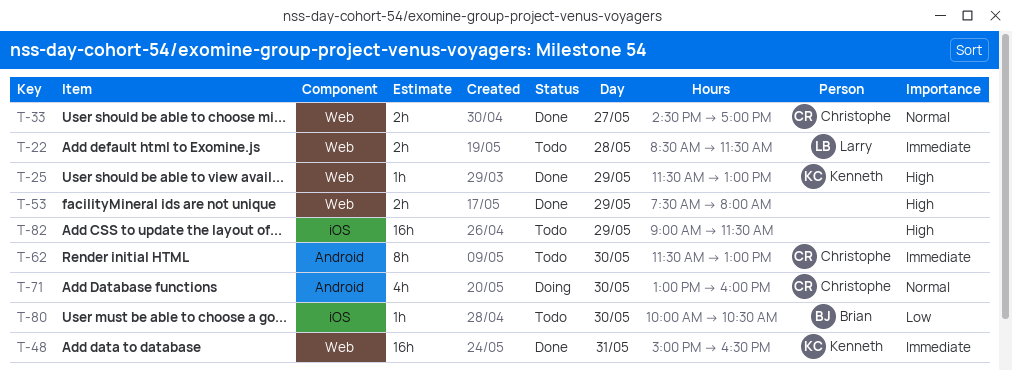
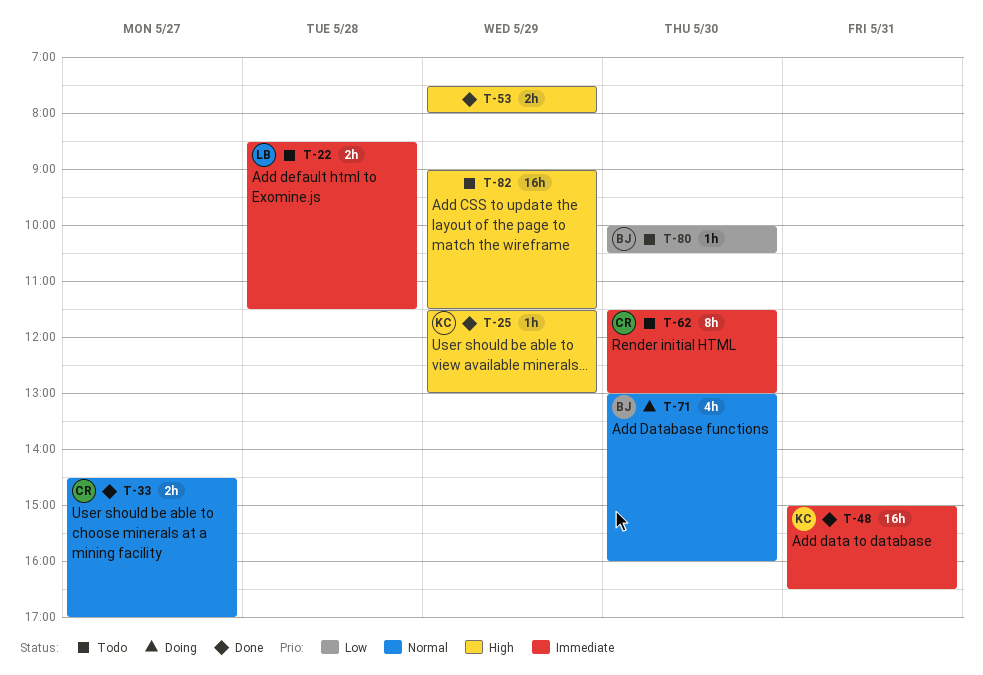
T-71, owner: Christophe -> Brian

